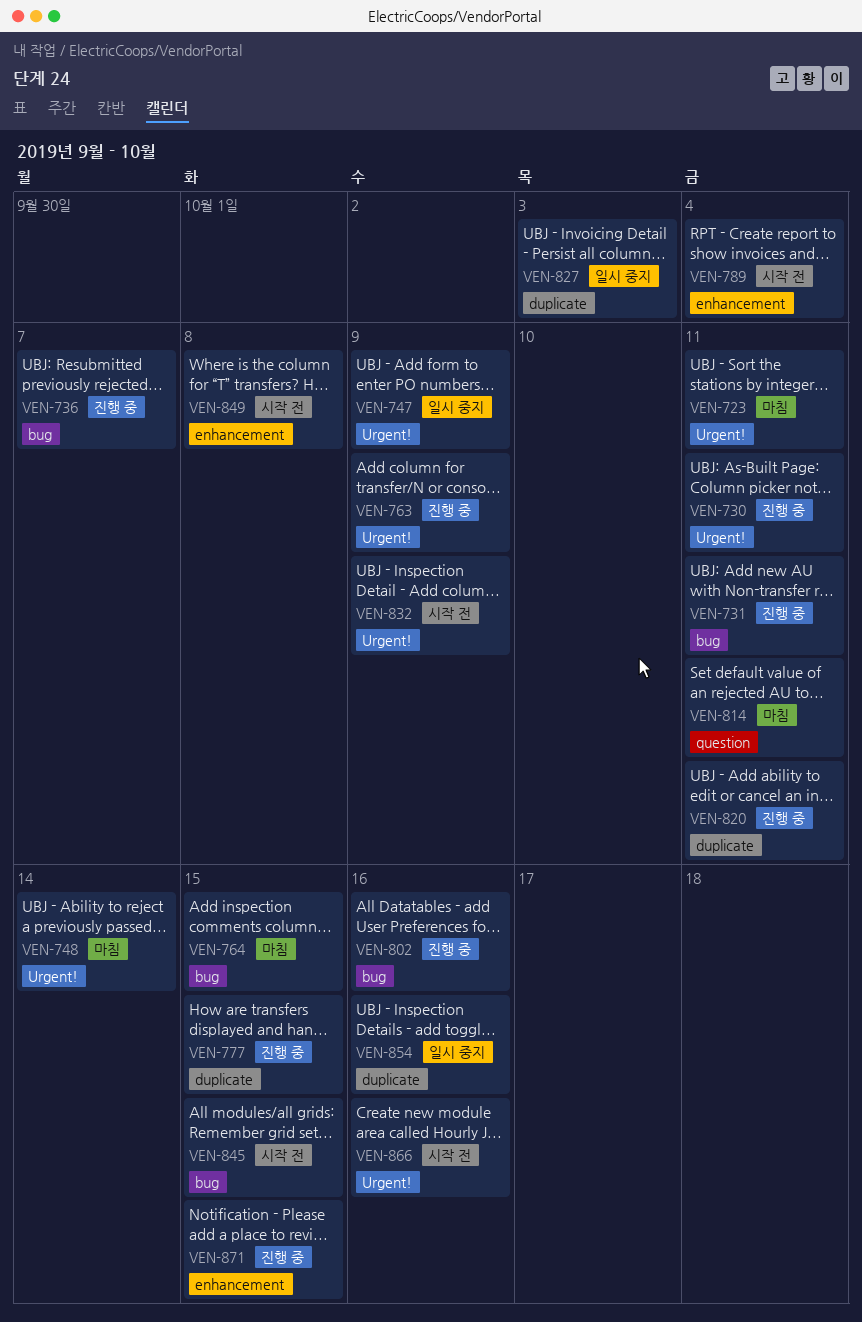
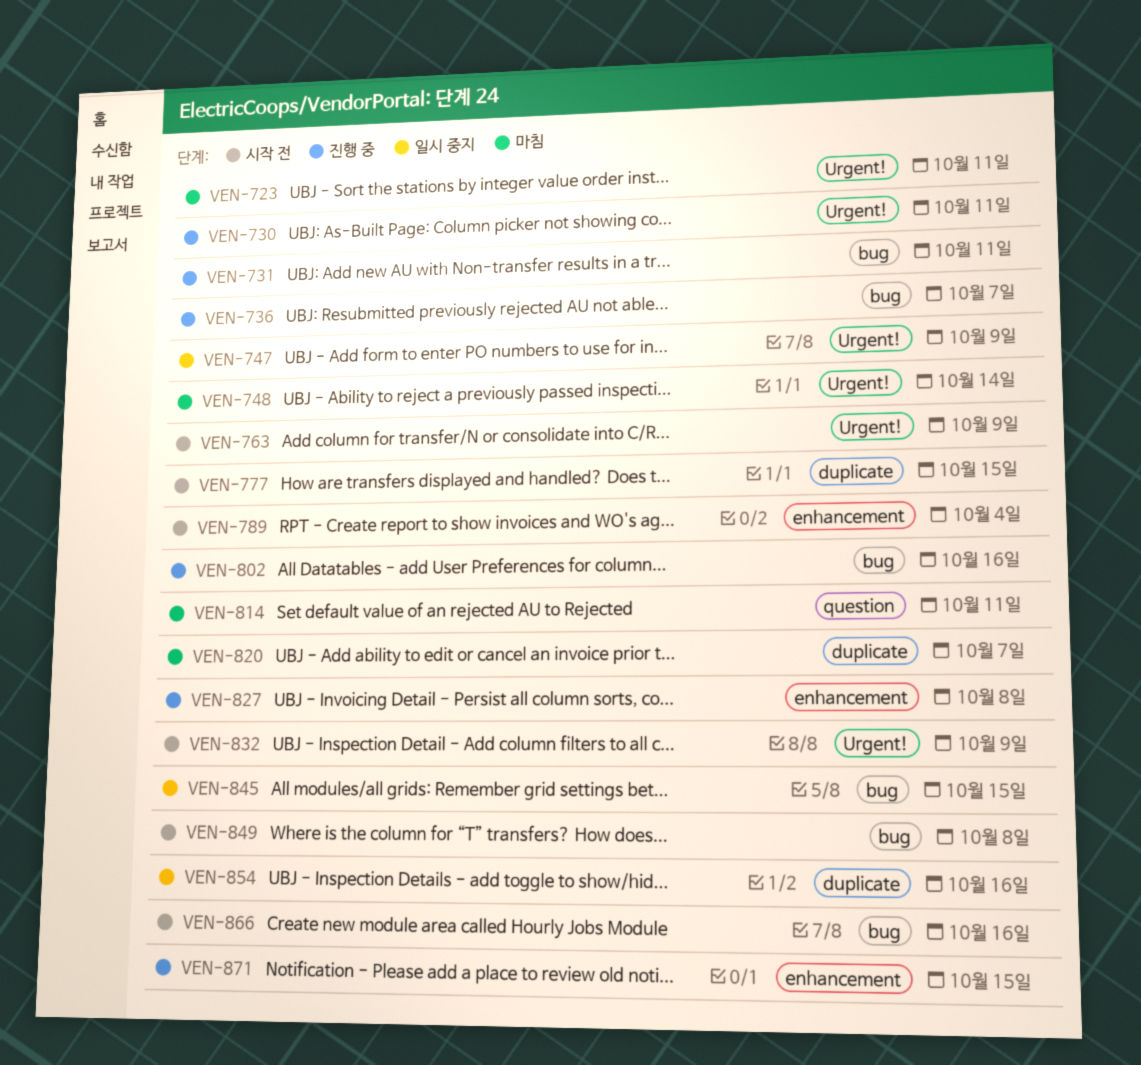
VEN-763, status: 진행 중 -> 시작 전
VEN-764: present -> none
VEN-777, status: 진행 중 -> 시작 전
VEN-820, status: 진행 중 -> 마침
VEN-820, due: Oct 11 -> Oct 7
VEN-827, status: 일시 중지 -> 진행 중
VEN-827, label: duplicate -> enhancement
VEN-827, due: Oct 3 -> Oct 8
VEN-845, status: 시작 전 -> 일시 중지
VEN-849, label: enhancement -> bug
VEN-866, label: Urgent! -> bug

